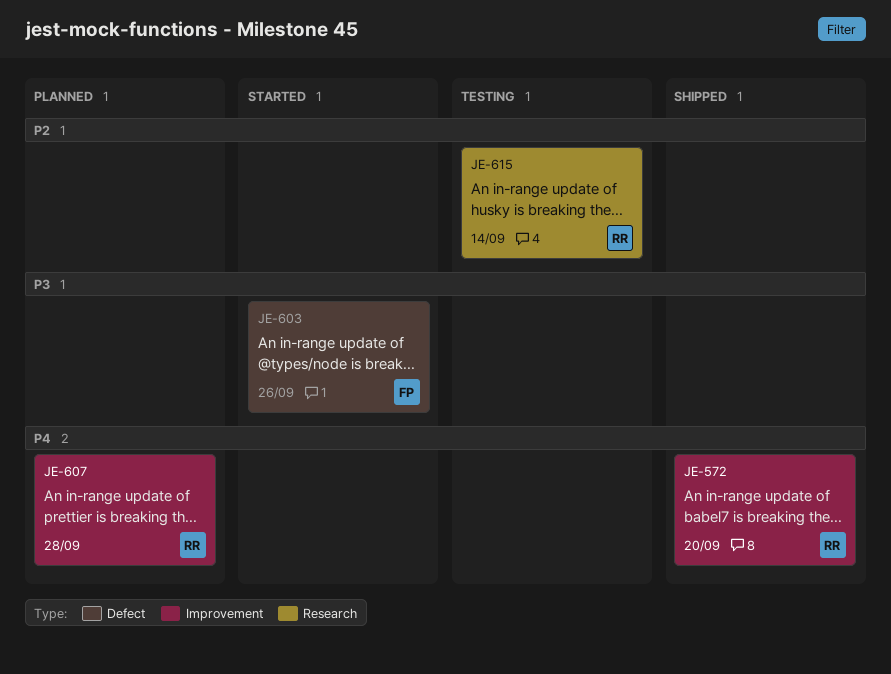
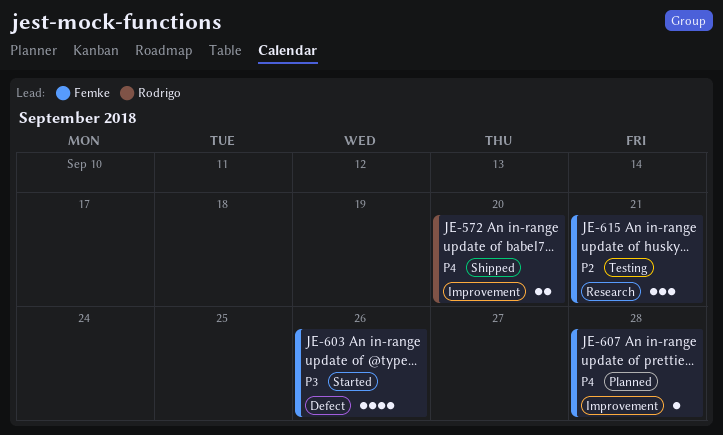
JE-607, owner: Rodrigo -> Femke
JE-615, owner: Rodrigo -> Femke
JE-615, due: Sep 14 -> Sep 21

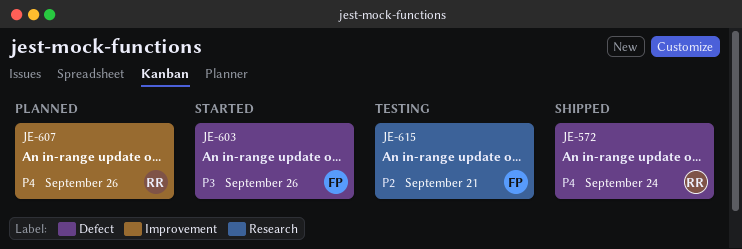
JE-572, label: Improvement -> Defect
JE-572, due: Sep 20 -> Sep 24
JE-607, owner: Femke -> Rodrigo
JE-607, due: Sep 28 -> Sep 26

